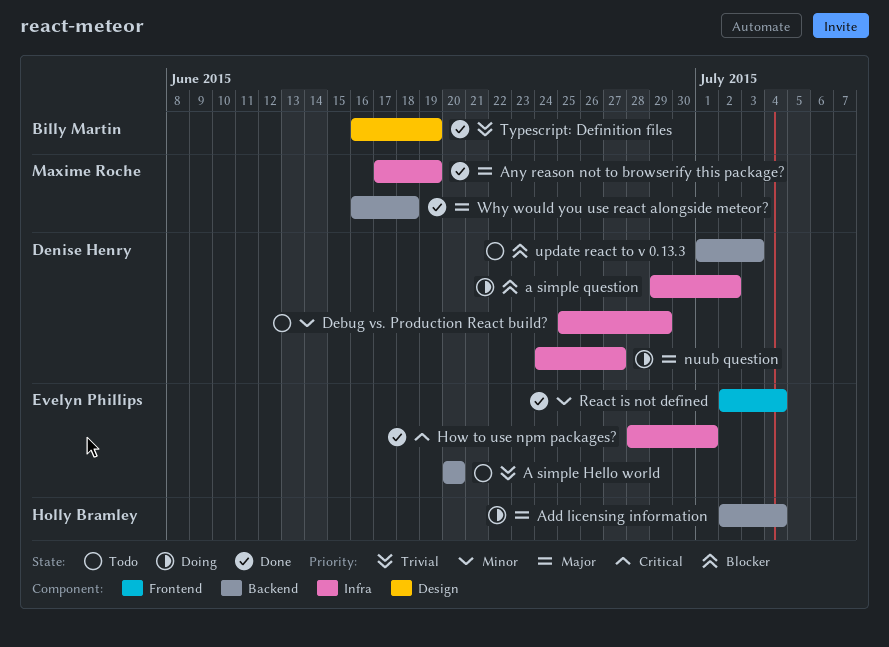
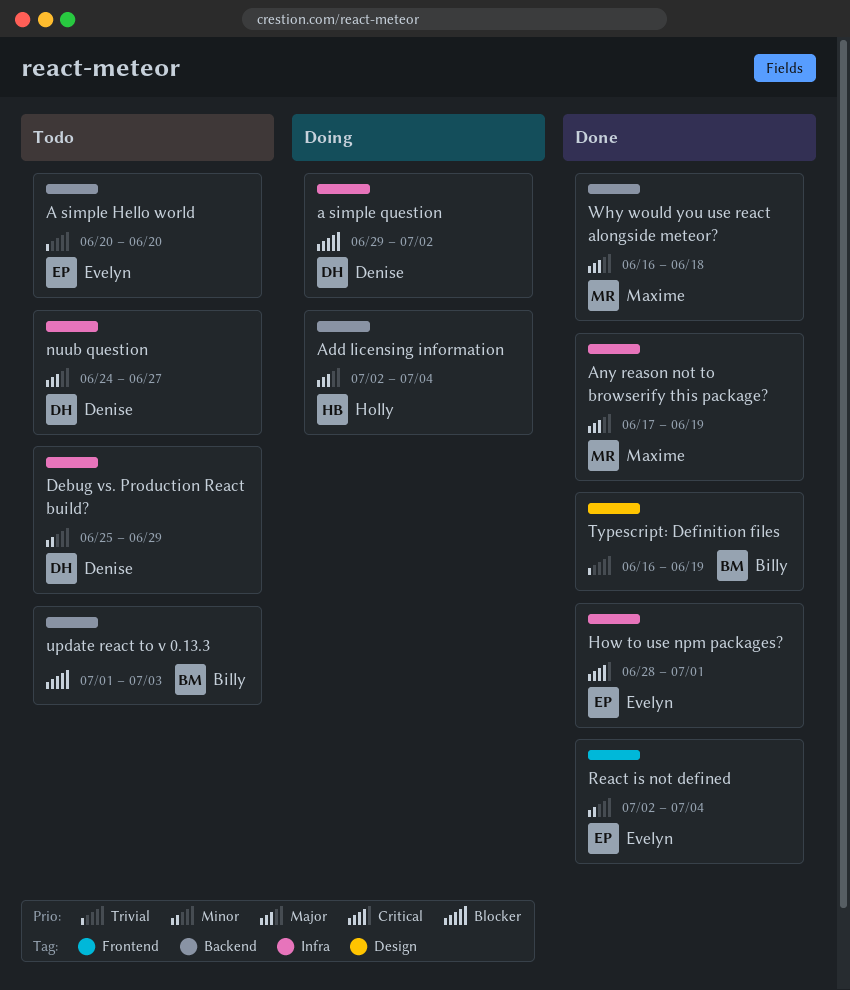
nuub question, status: Doing -> Todo
update react to v 0.13.3, owner: Denise Henry -> Billy Martin

